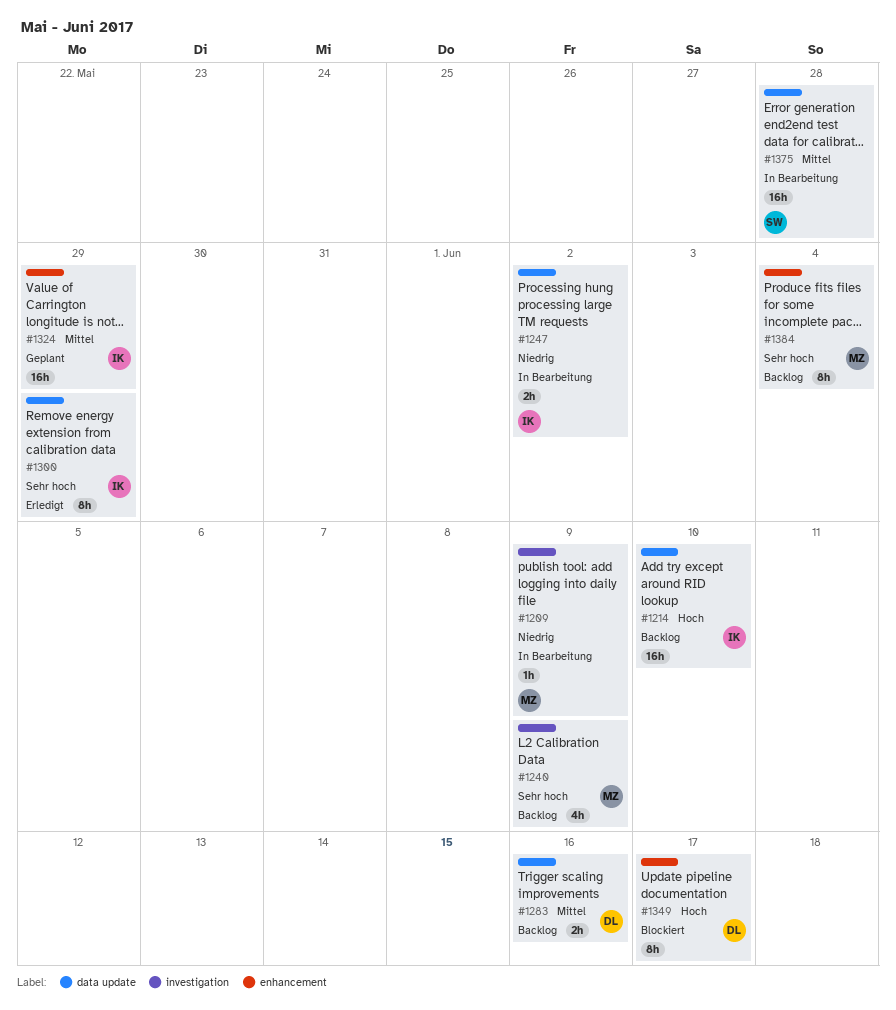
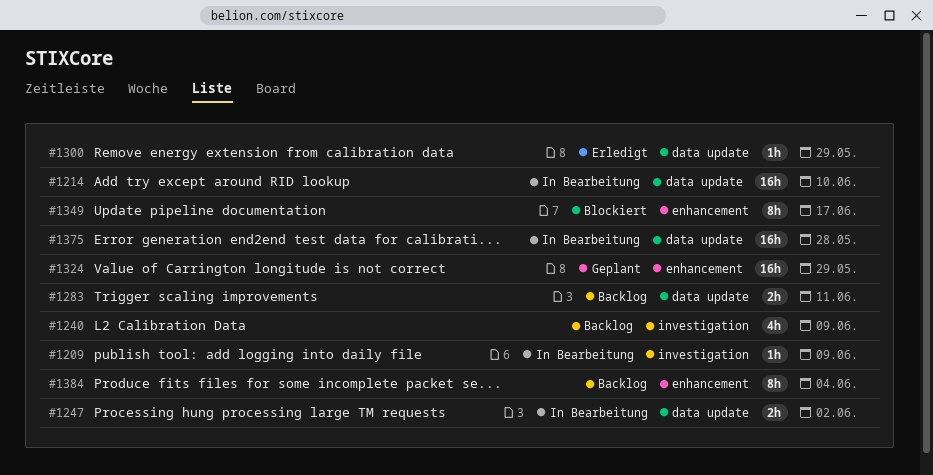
#1214, status: Backlog -> In Bearbeitung
#1283, due: Jun 16 -> Jun 11
#1300, estimate: 8h -> 1h

